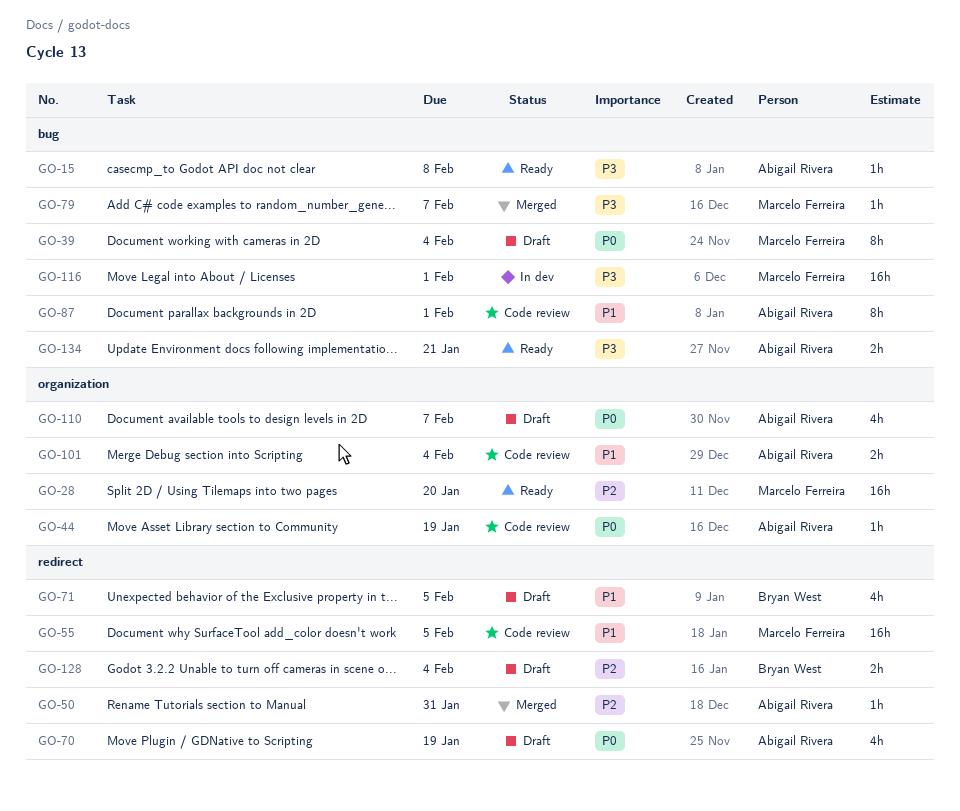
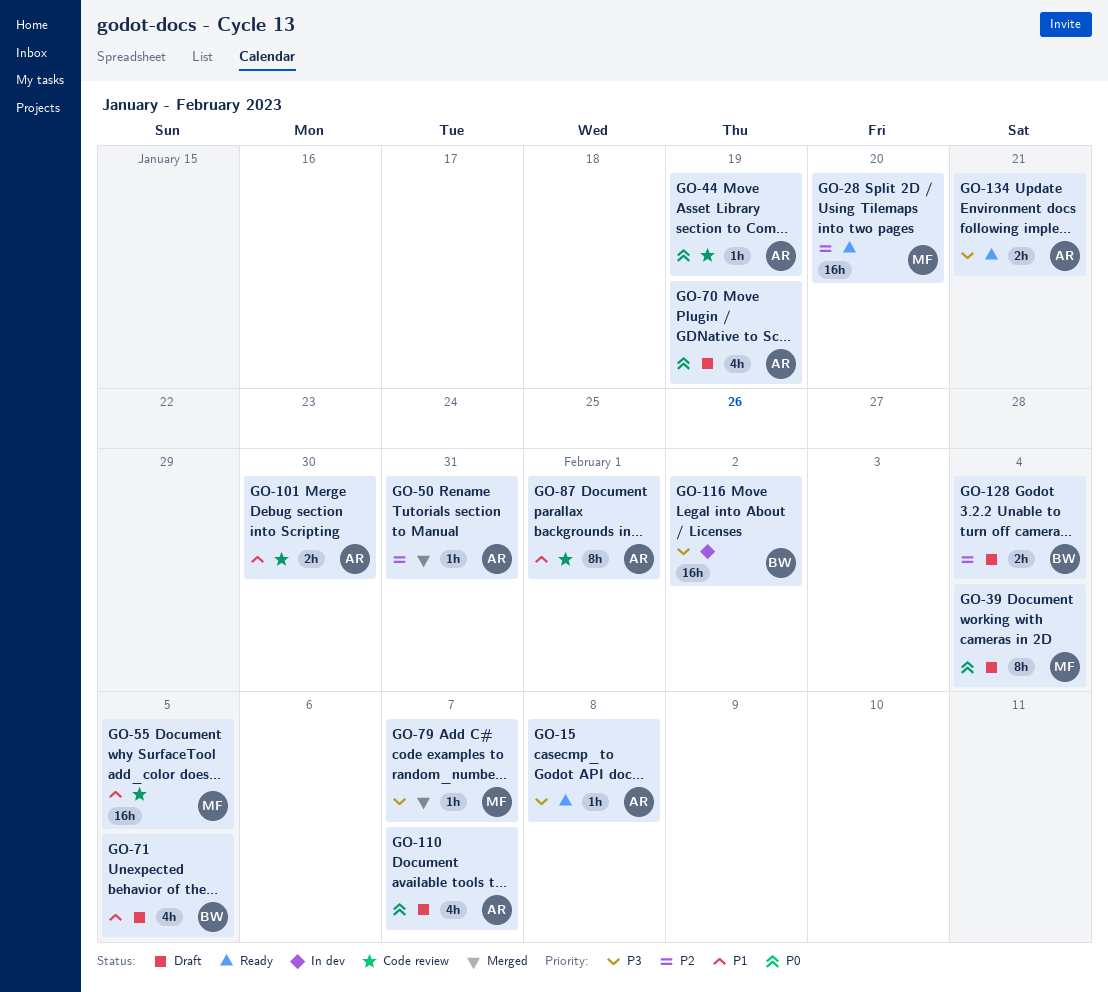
GO-101, due: Feb 4 -> Jan 30
GO-116, owner: Marcelo Ferreira -> Bryan West
GO-116, due: Feb 1 -> Feb 2

